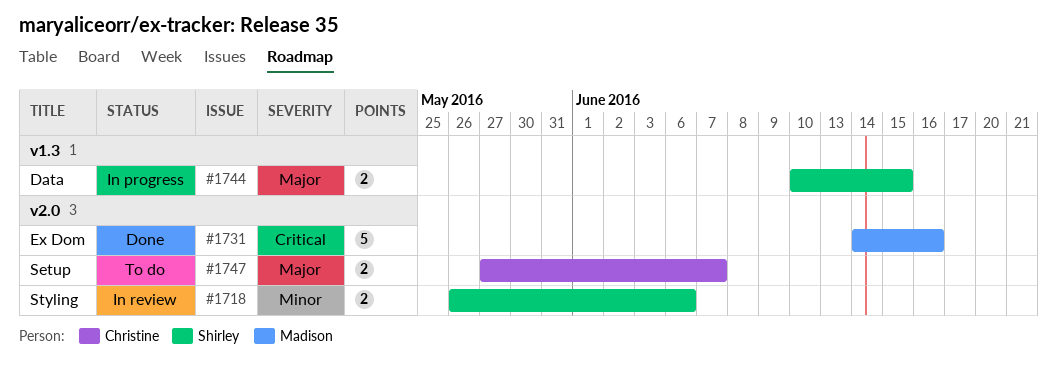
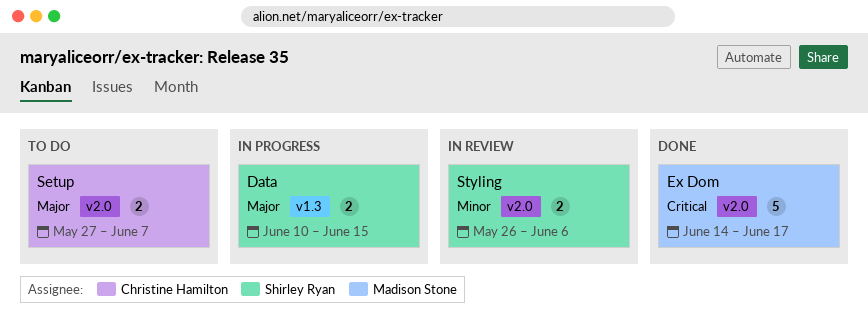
Ex Dom, due: Jun 16 -> Jun 17

